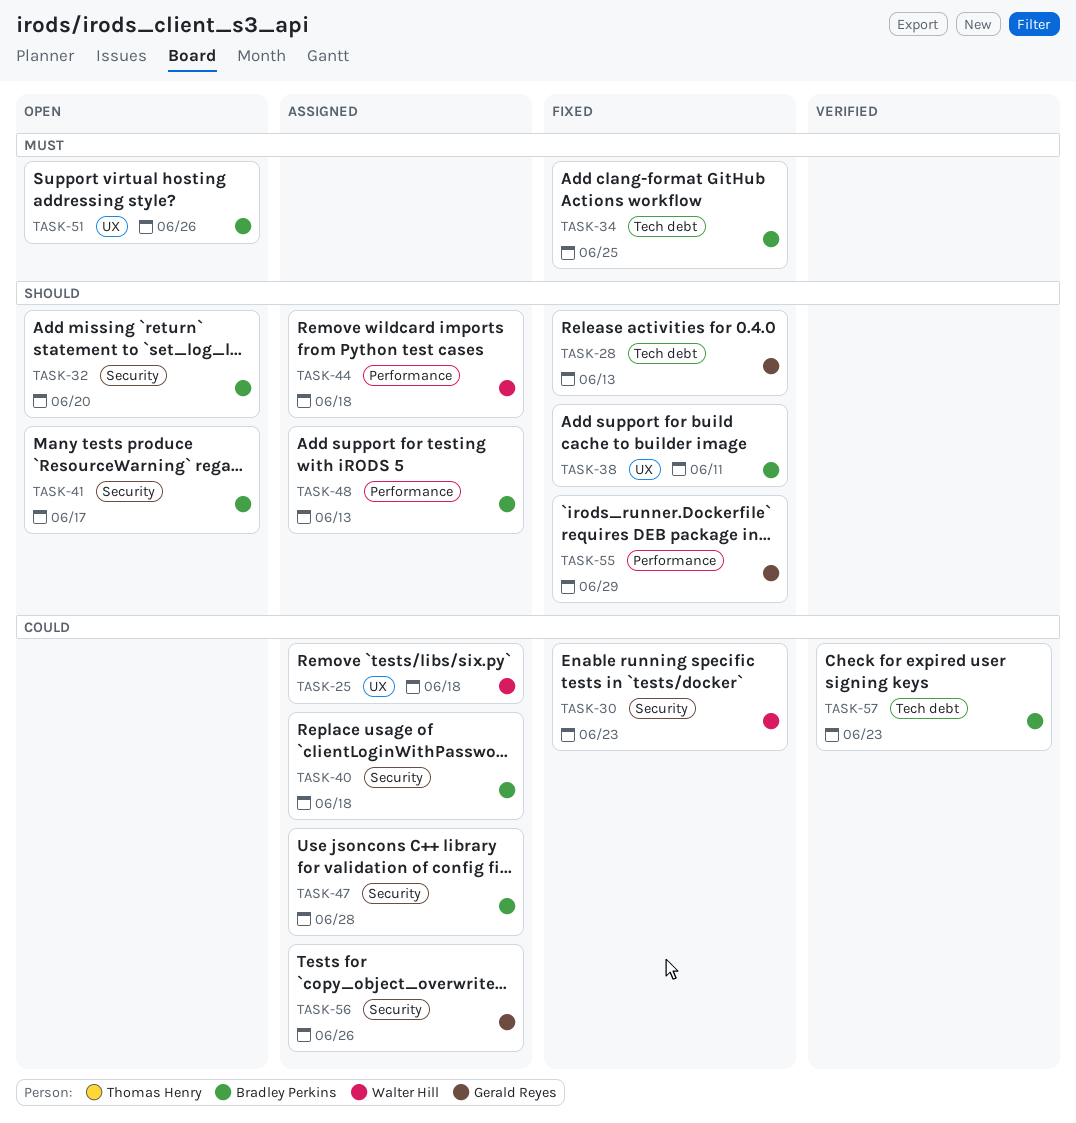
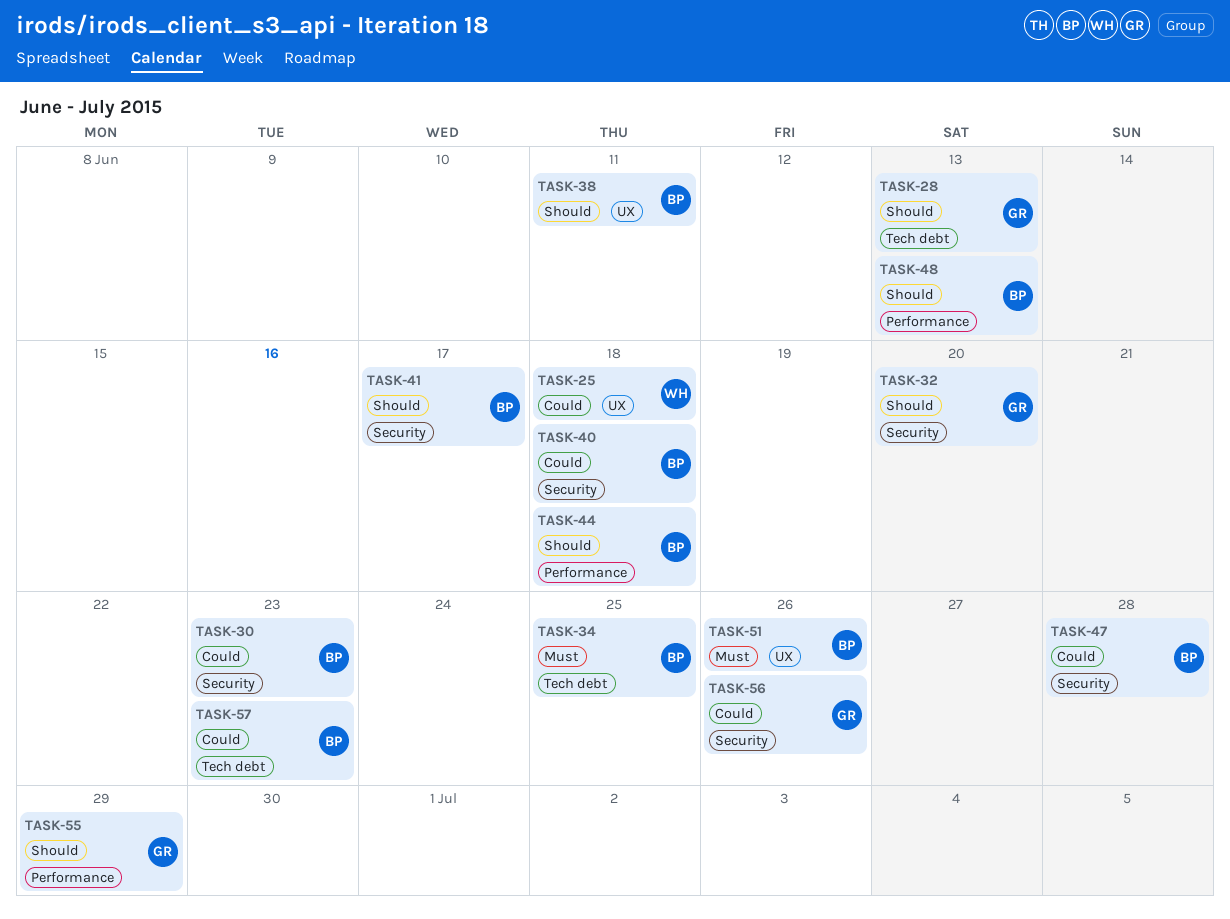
TASK-30, owner: Walter Hill -> Bradley Perkins
TASK-32, owner: Bradley Perkins -> Gerald Reyes
TASK-44, owner: Walter Hill -> Bradley Perkins

